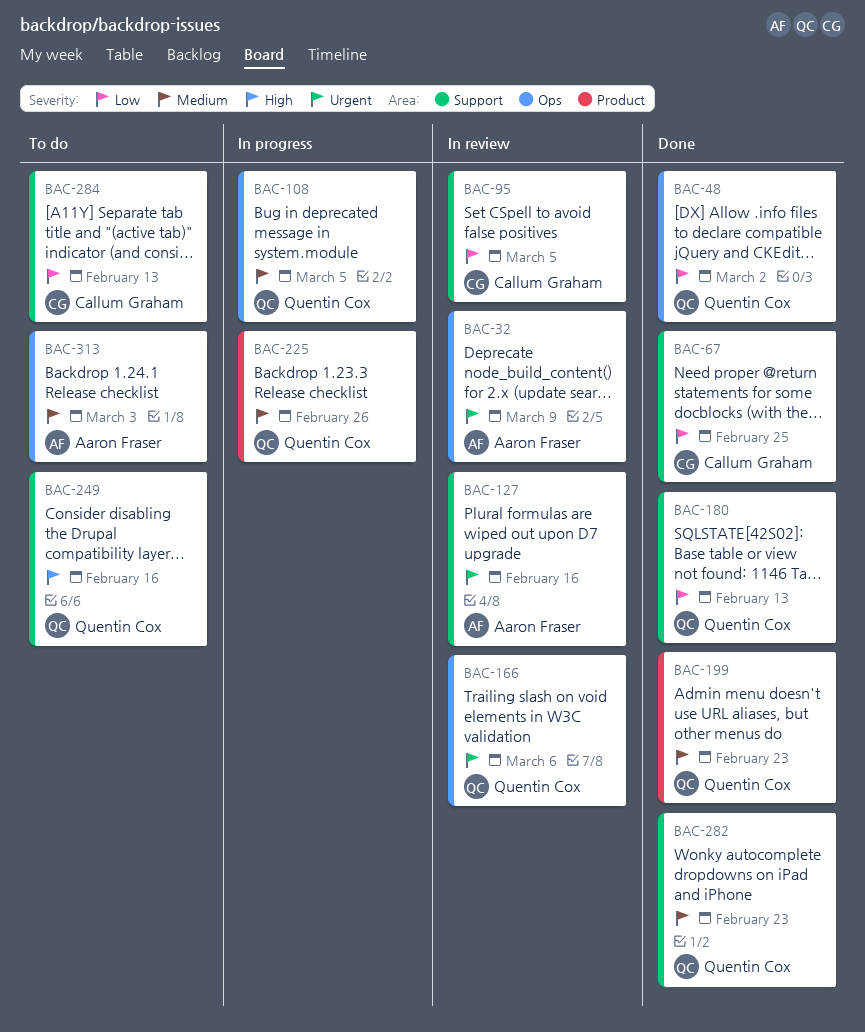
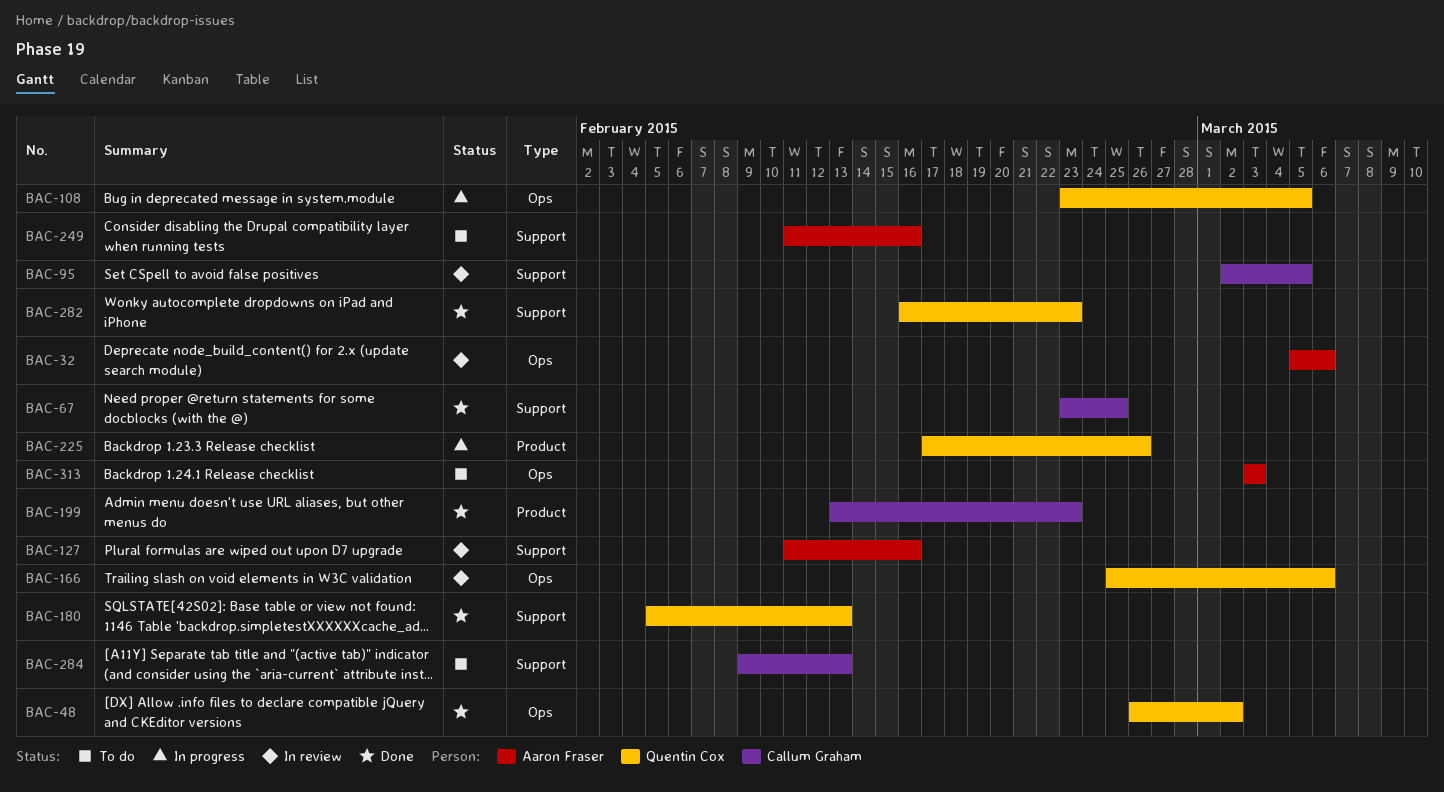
BAC-32, due: Mar 9 -> Mar 6
BAC-199, owner: Quentin Cox -> Callum Graham
BAC-249, owner: Quentin Cox -> Aaron Fraser

